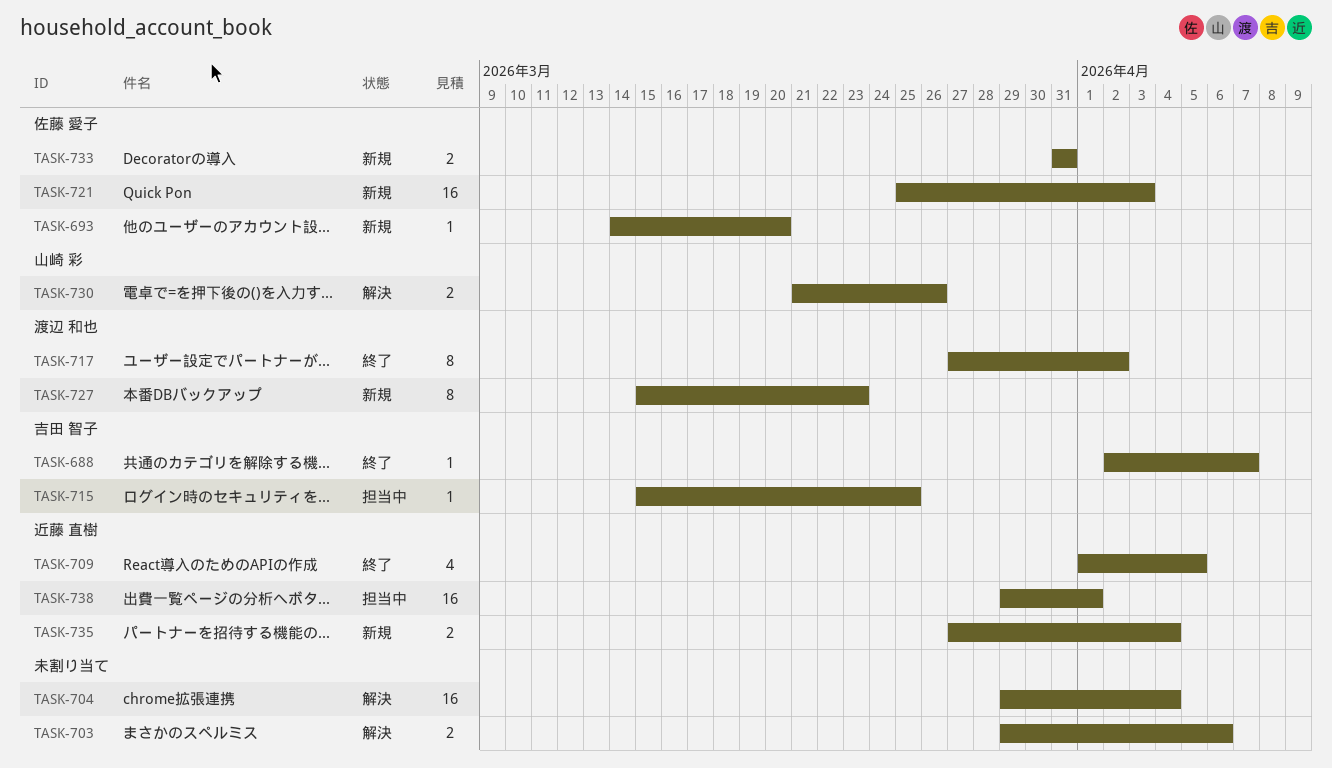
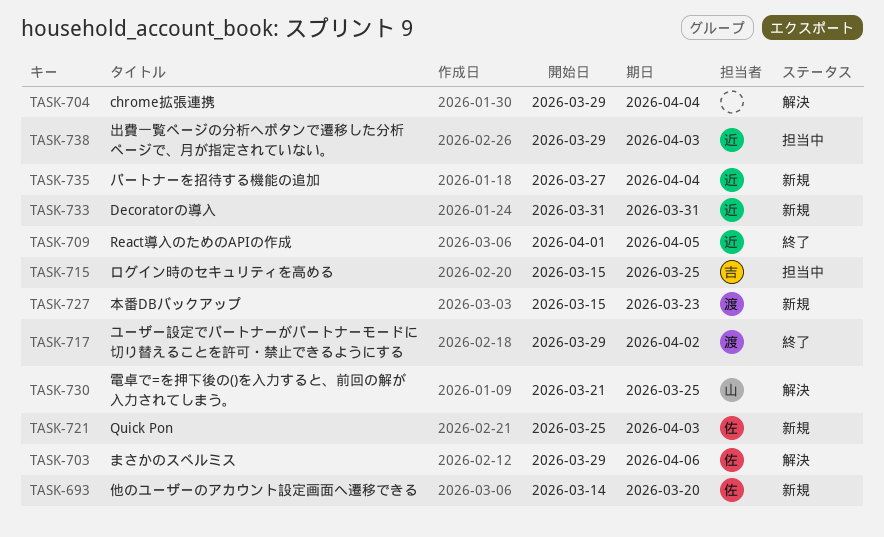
TASK-688: present -> none
TASK-703, owner: none -> 佐藤 愛子
TASK-717, start: Mar 27 -> Mar 29
TASK-730, due: Mar 26 -> Mar 25
TASK-733, owner: 佐藤 愛子 -> 近藤 直樹
TASK-738, due: Apr 1 -> Apr 3

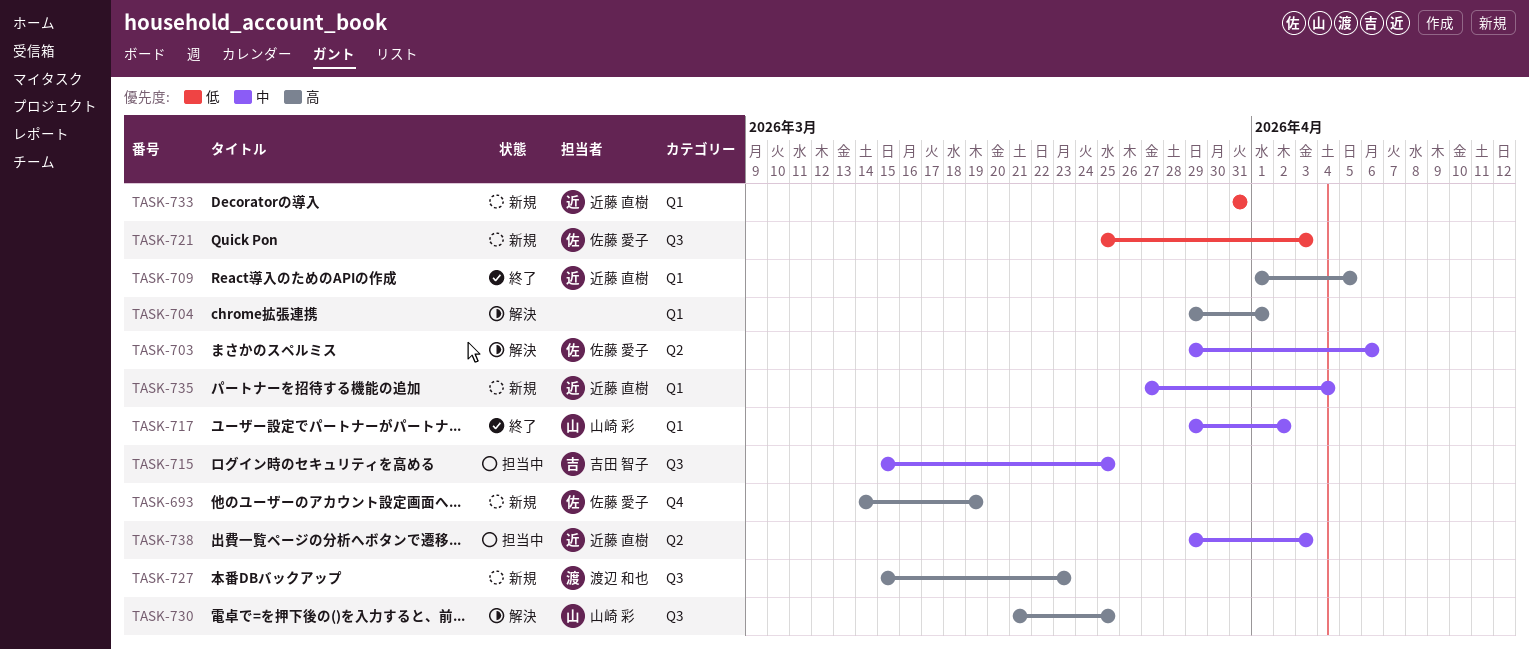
TASK-693, due: Mar 20 -> Mar 19
TASK-704, due: Apr 4 -> Apr 1
TASK-717, owner: 渡辺 和也 -> 山崎 彩

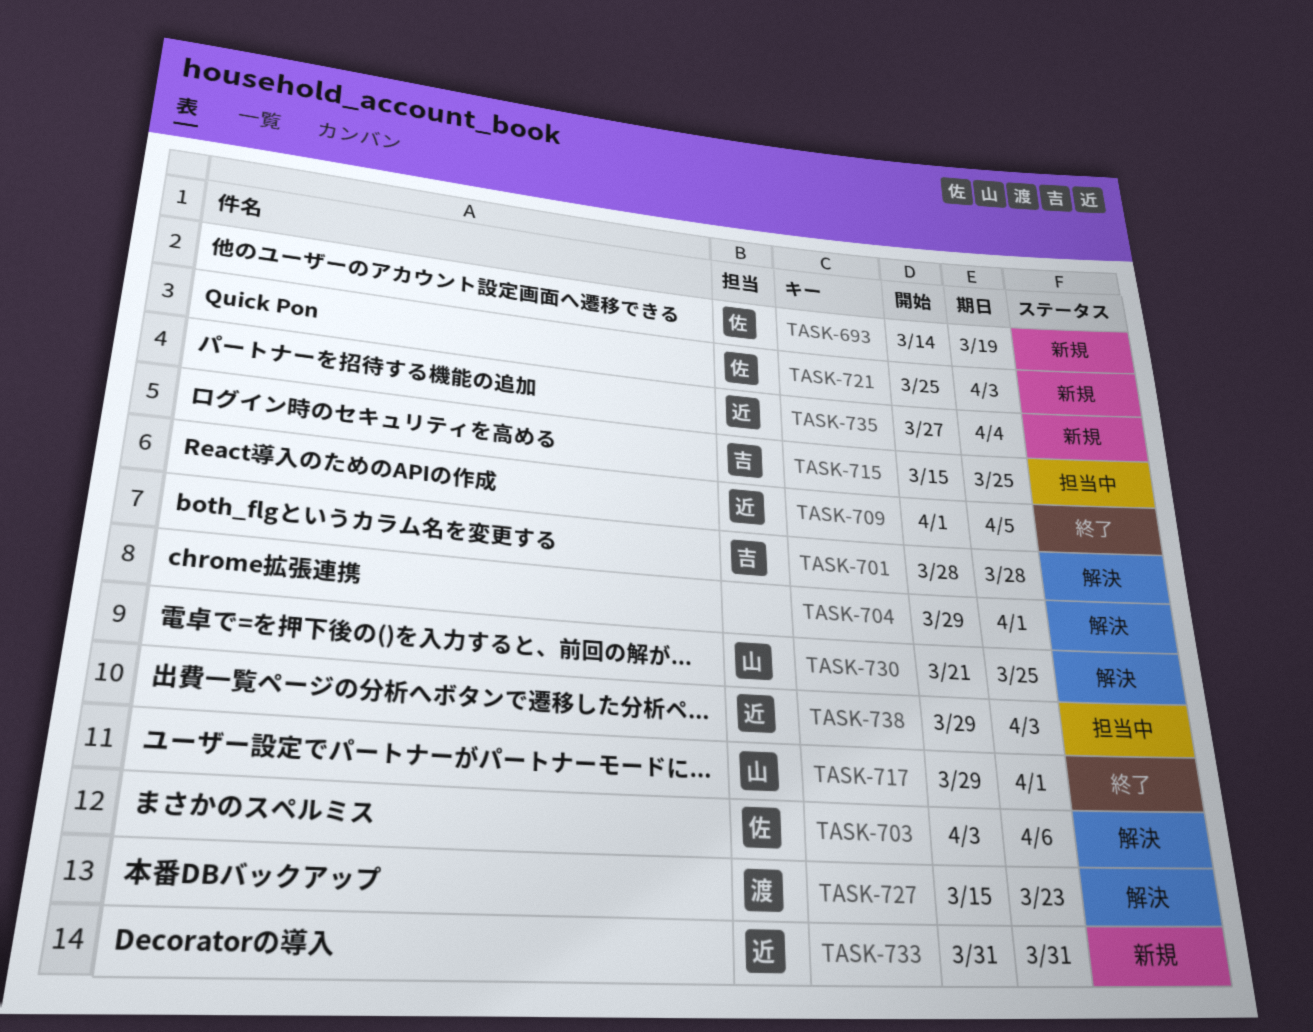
TASK-701: none -> present
TASK-703, start: Mar 29 -> Apr 3
TASK-717, due: Apr 2 -> Apr 1
TASK-727, status: 新規 -> 解決

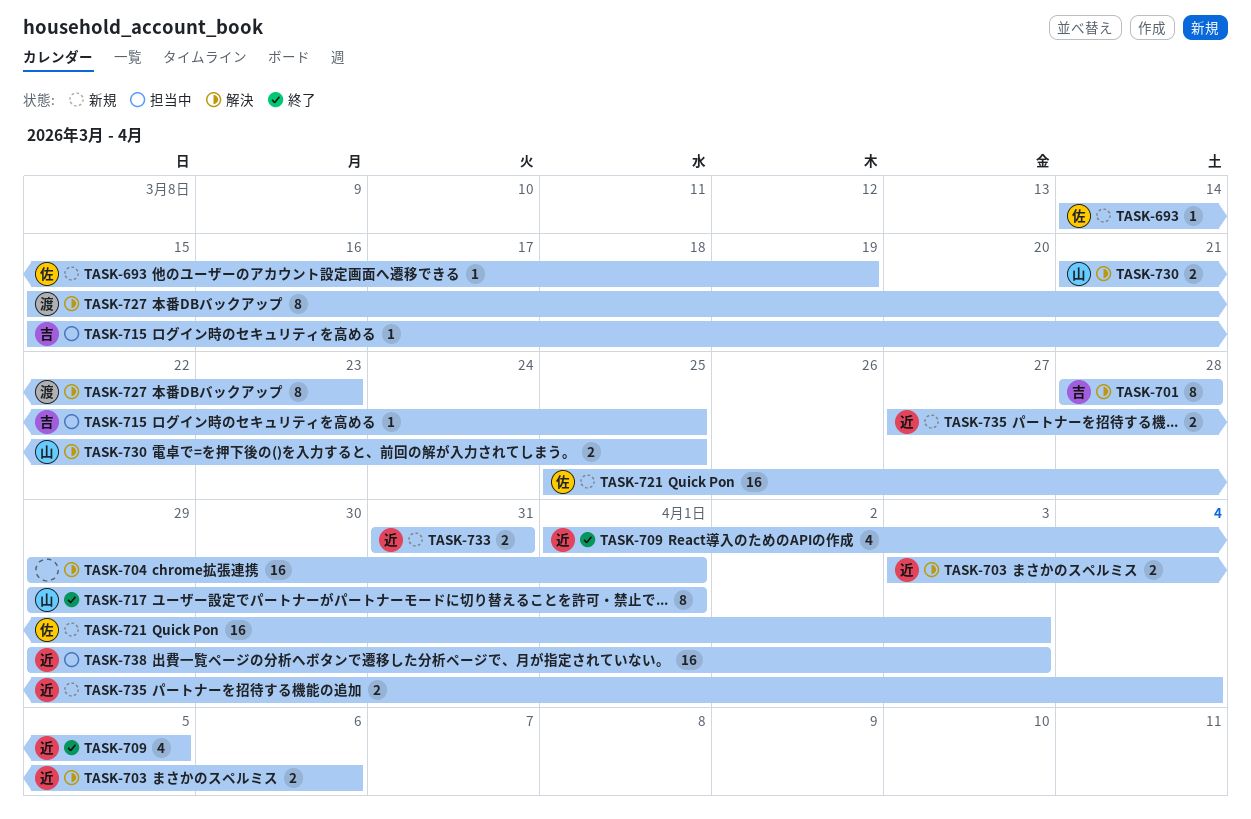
TASK-703, owner: 佐 -> 近

